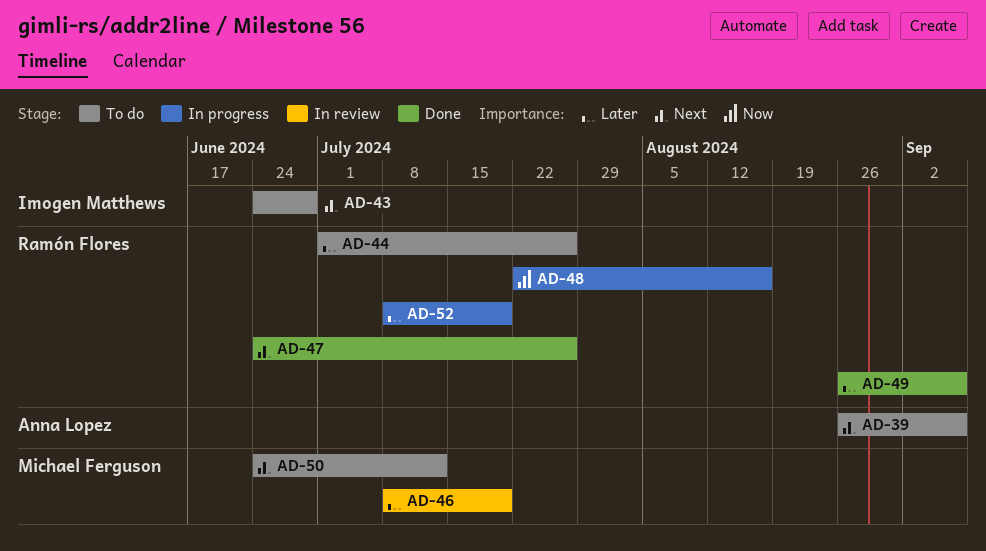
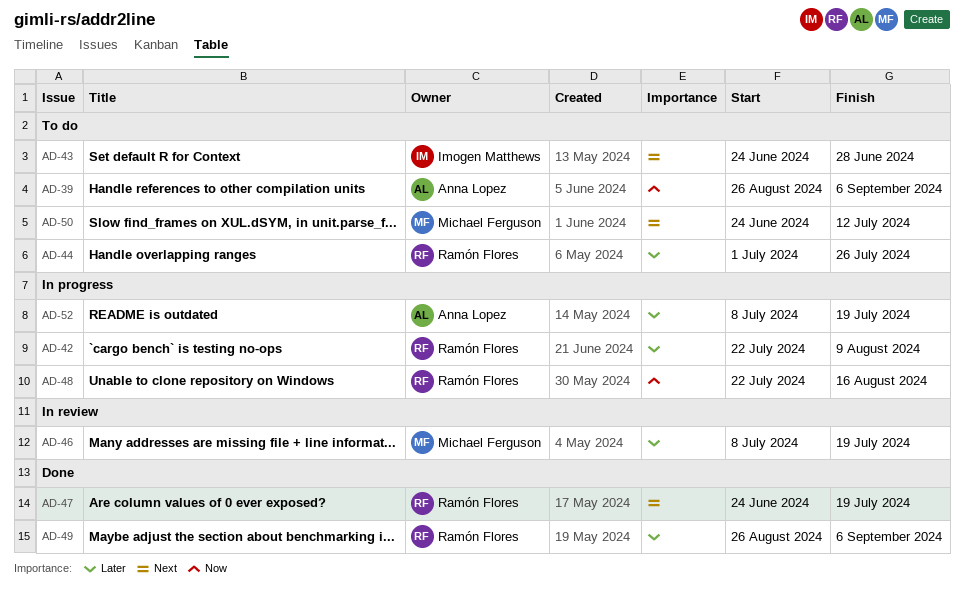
AD-39, priority: Next -> Now
AD-42: none -> present
AD-47, due: Jul 26 -> Jul 19
AD-52, owner: Ramón Flores -> Anna Lopez

